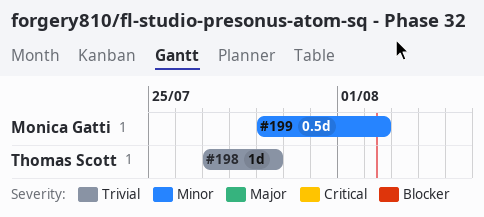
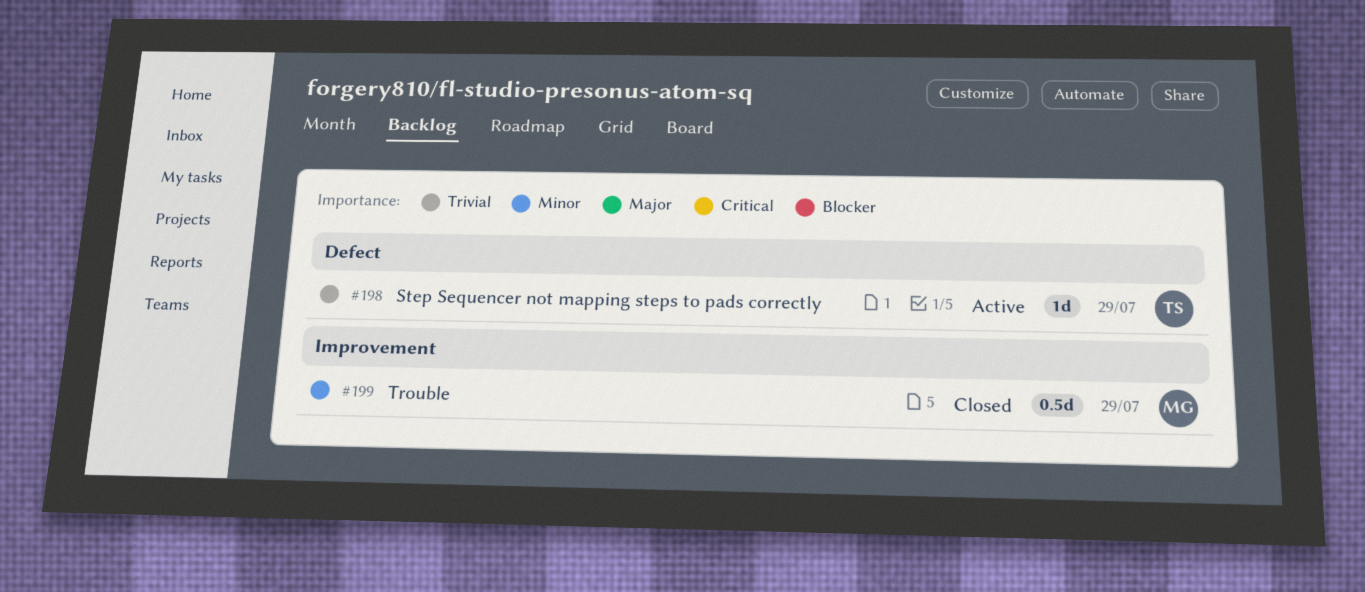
#199, due: Aug 2 -> Jul 29

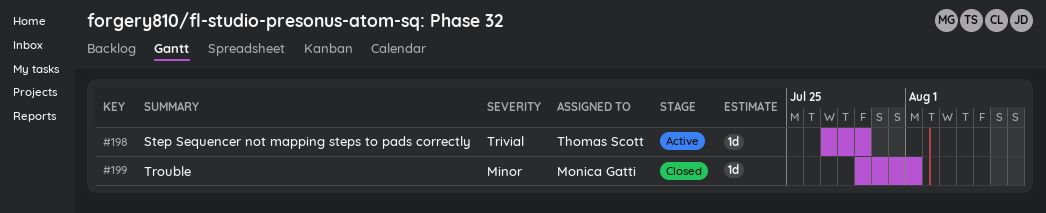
#199, estimate: 0.5d -> 1d
#199, due: Jul 29 -> Aug 1

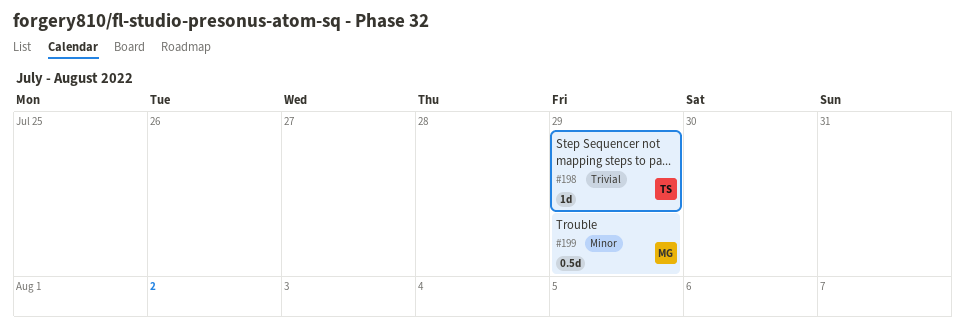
#199, estimate: 1d -> 0.5d
#199, due: Aug 1 -> Jul 29

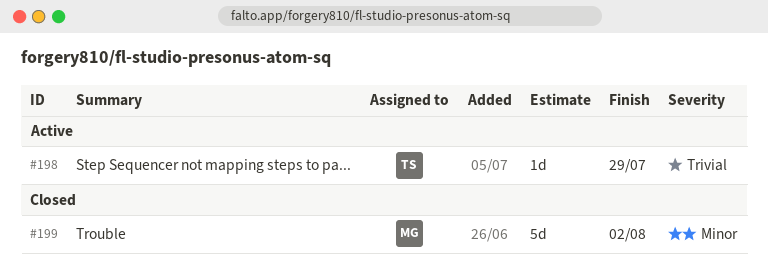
#199, estimate: 0.5d -> 5d
#199, due: Jul 29 -> Aug 2

